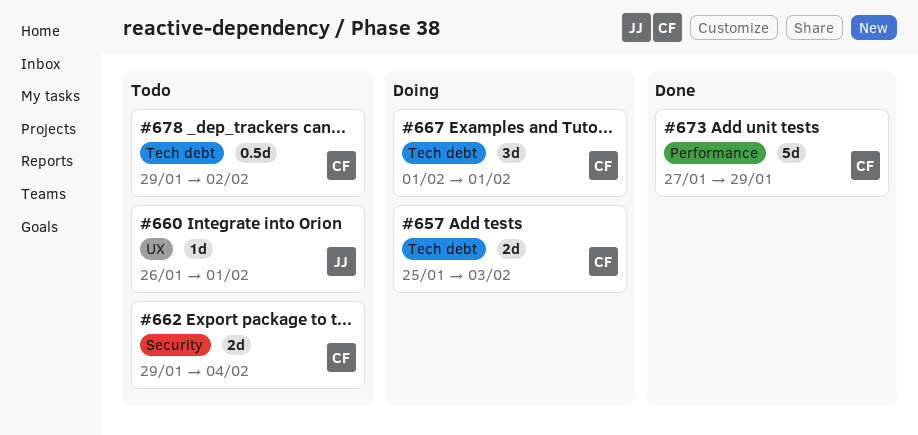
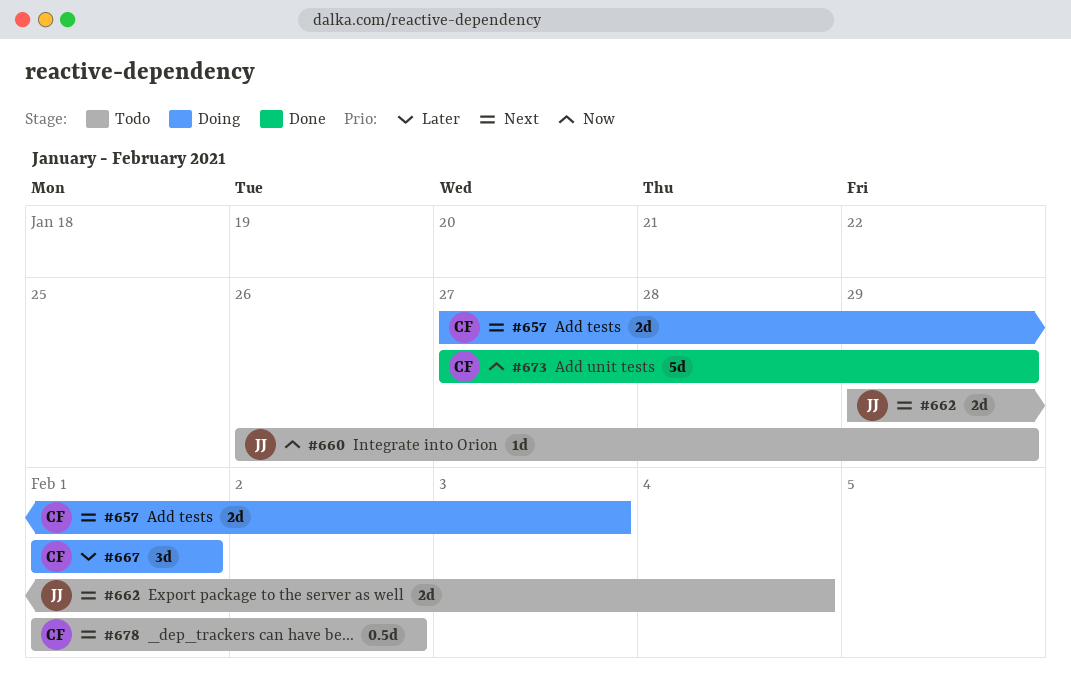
#657, start: Jan 25 -> Jan 27
#660, due: Feb 1 -> Jan 29
#662, owner: CF -> JJ
#678, start: Jan 29 -> Feb 1

